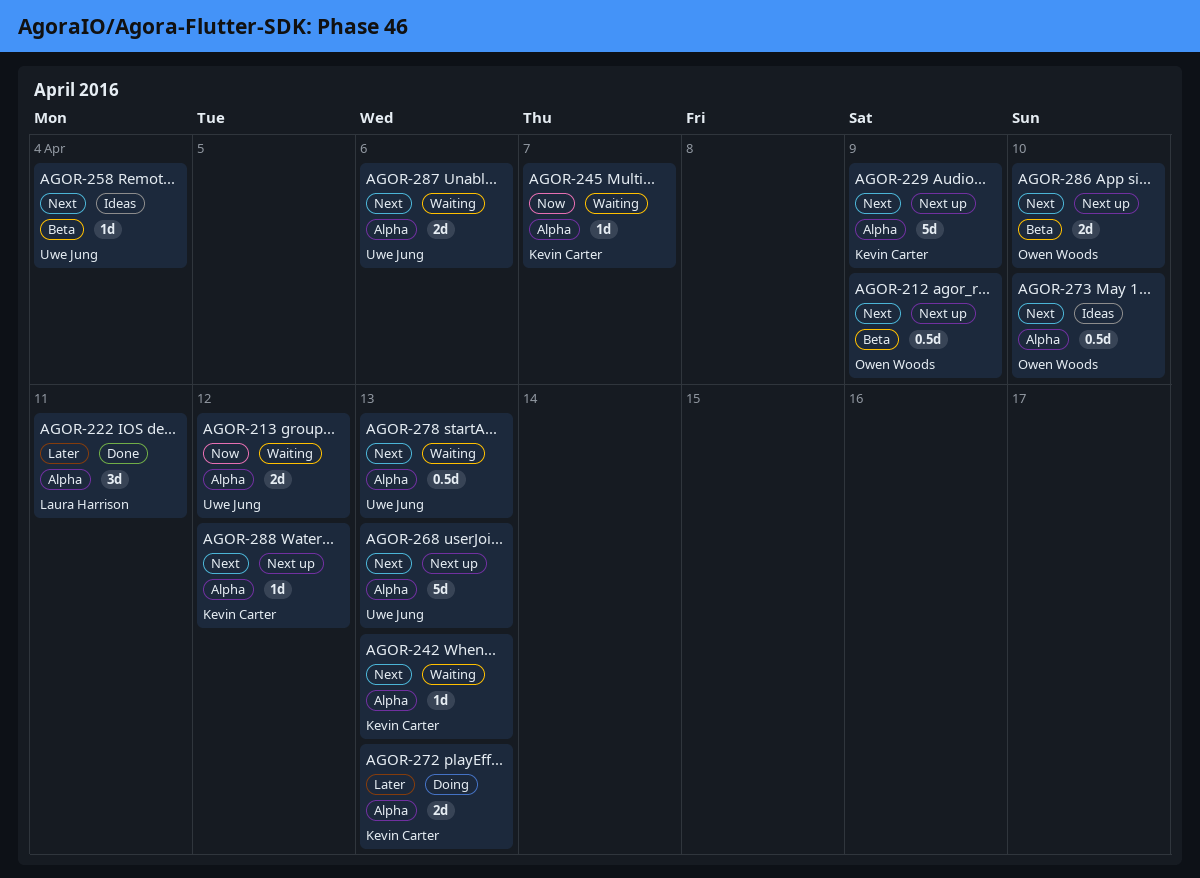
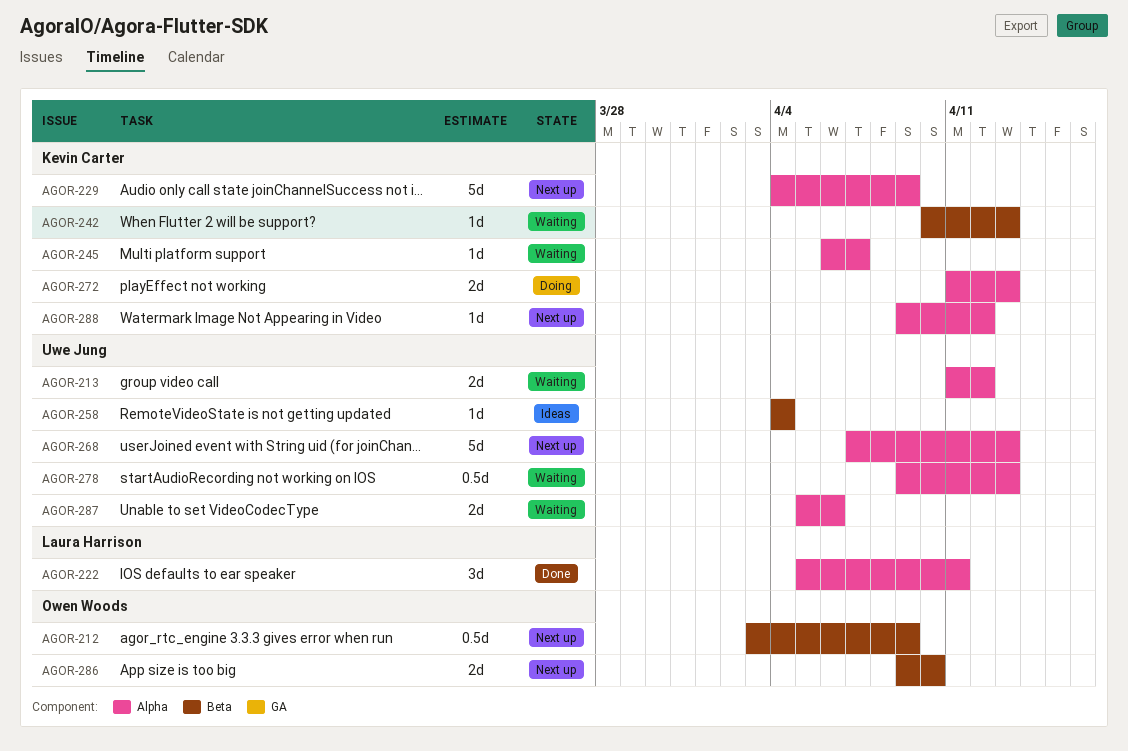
AGOR-242, label: Alpha -> Beta
AGOR-273: present -> none

